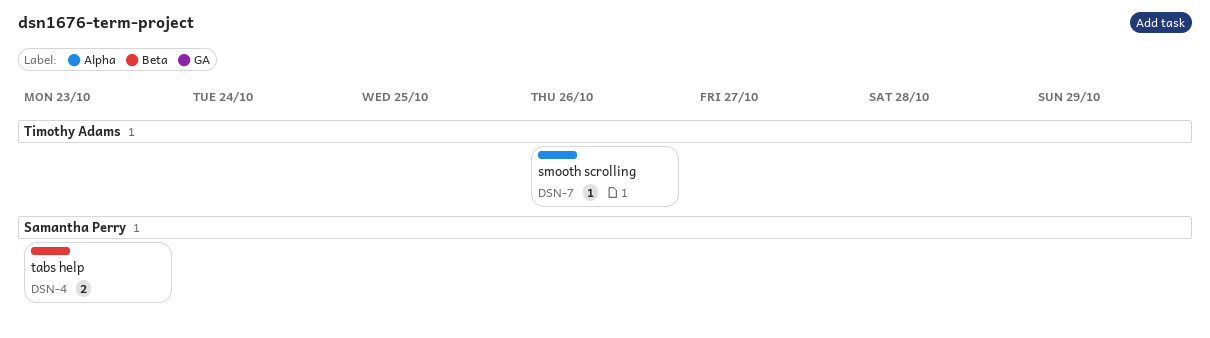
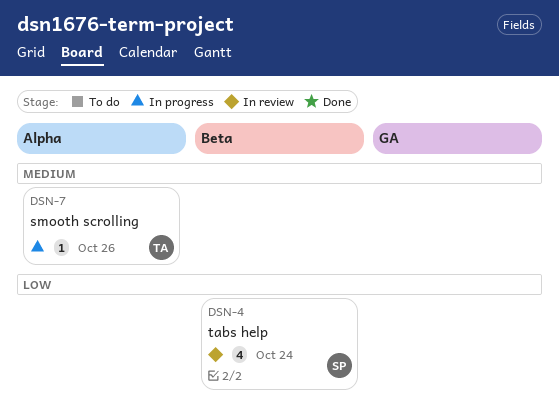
DSN-4, estimate: 2 -> 4
DSN-4, due: Oct 23 -> Oct 24

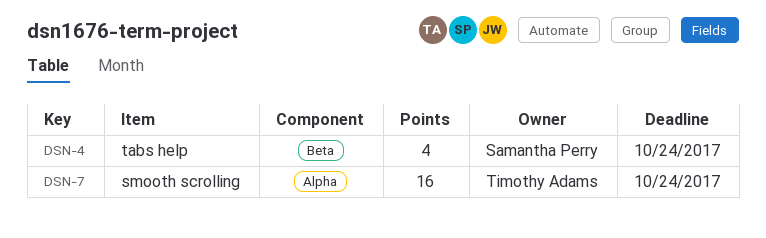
DSN-7, estimate: 1 -> 16
DSN-7, due: Oct 26 -> Oct 24

